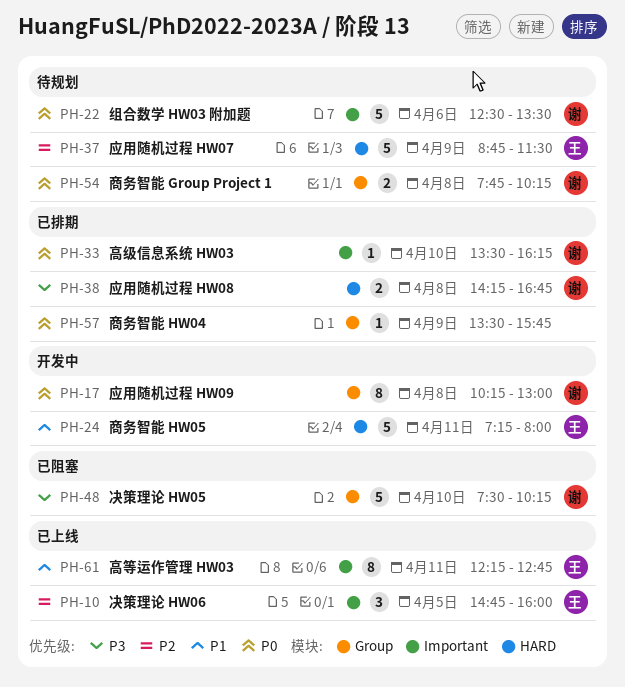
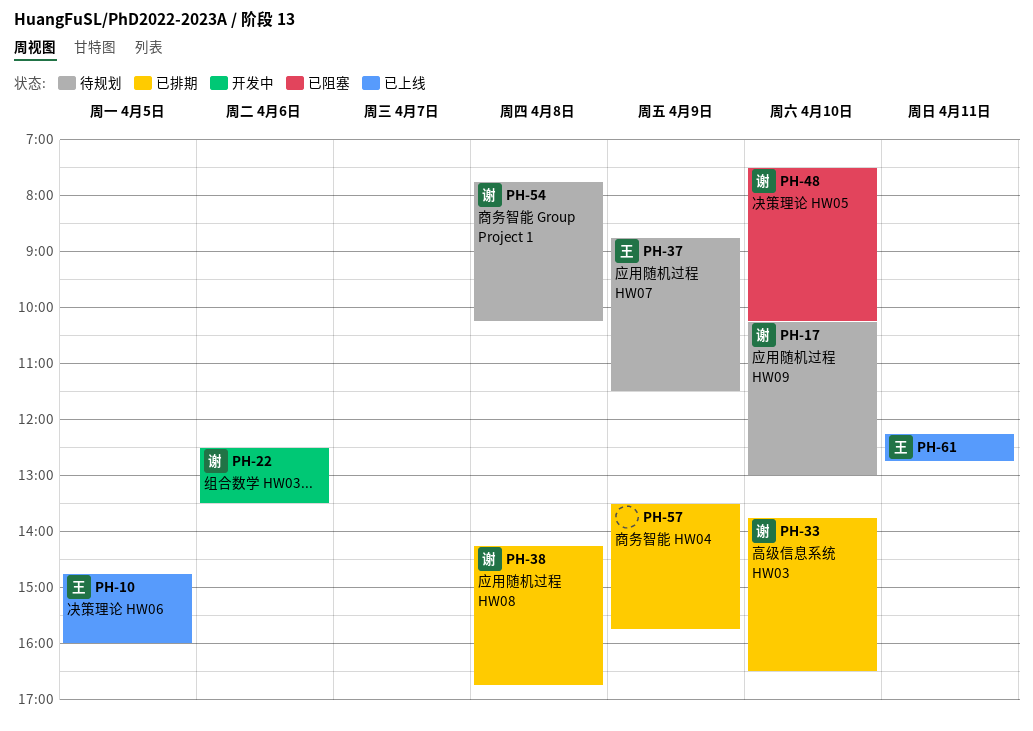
PH-17, status: 开发中 -> 待规划
PH-17, day: Apr 8 -> Apr 10
PH-22, status: 待规划 -> 开发中
PH-24: present -> none
PH-33, begins: 13:30 -> 13:45
PH-33, ends: 16:15 -> 16:30

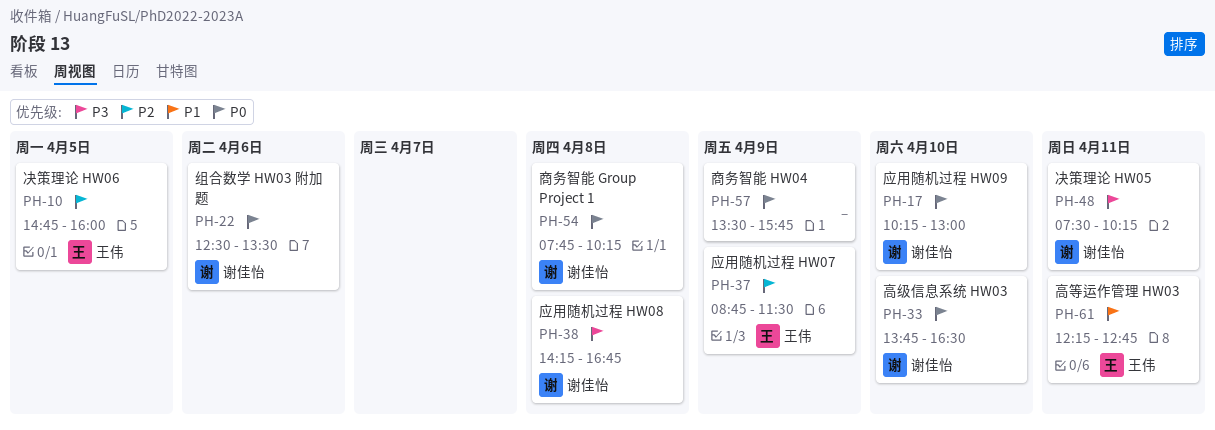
PH-48, day: Apr 10 -> Apr 11

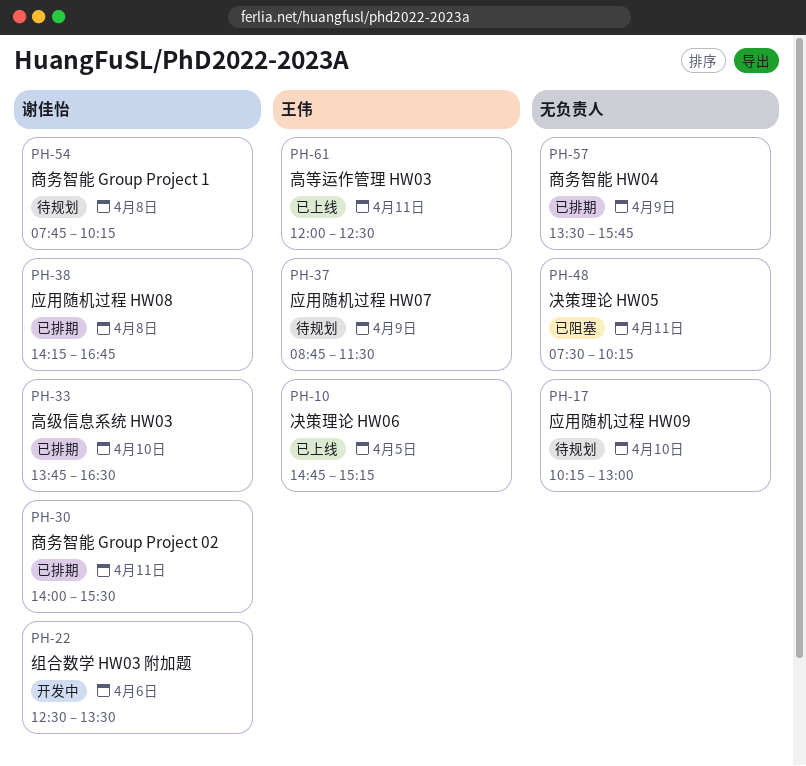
PH-10, ends: 16:00 -> 15:15
PH-17, owner: 谢佳怡 -> none
PH-30: none -> present
PH-48, owner: 谢佳怡 -> none
PH-61, begins: 12:15 -> 12:00
PH-61, ends: 12:45 -> 12:30

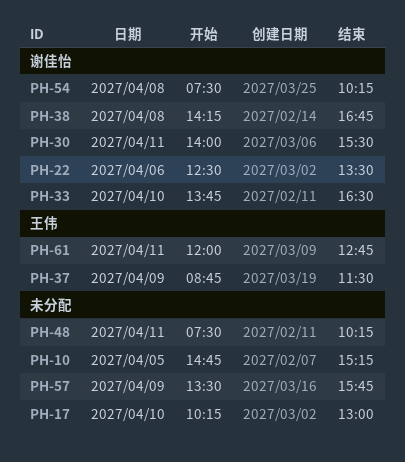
PH-10, owner: 王伟 -> none
PH-54, begins: 07:45 -> 07:30
PH-61, ends: 12:30 -> 12:45

